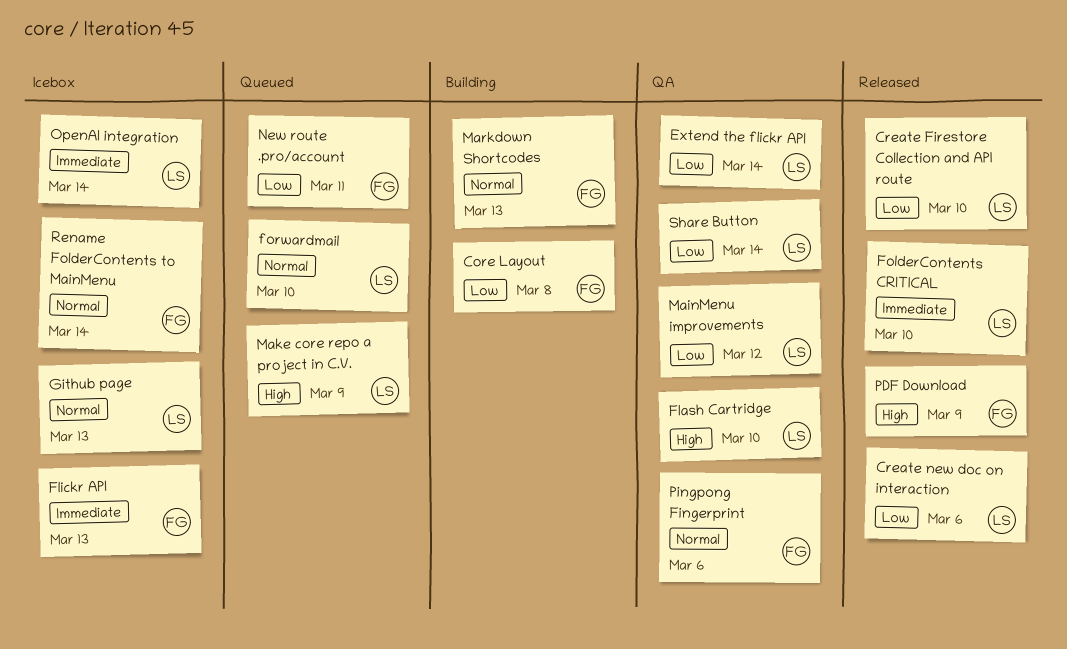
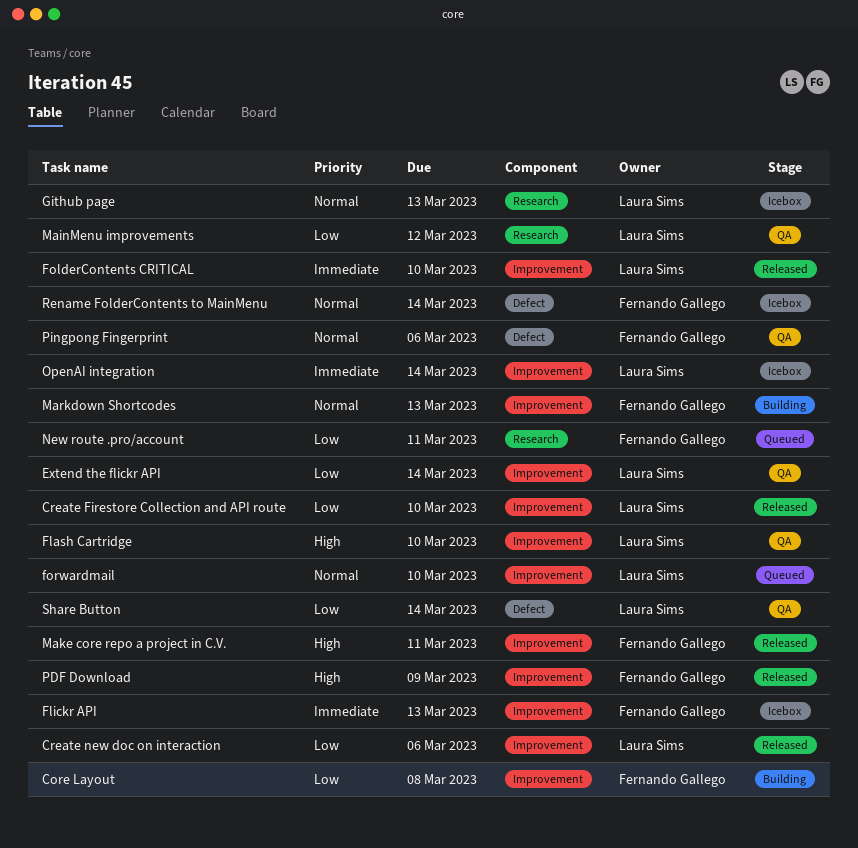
Make core repo a project in C.V., status: Queued -> Released
Make core repo a project in C.V., owner: Laura Sims -> Fernando Gallego
Make core repo a project in C.V., due: Mar 9 -> Mar 11

